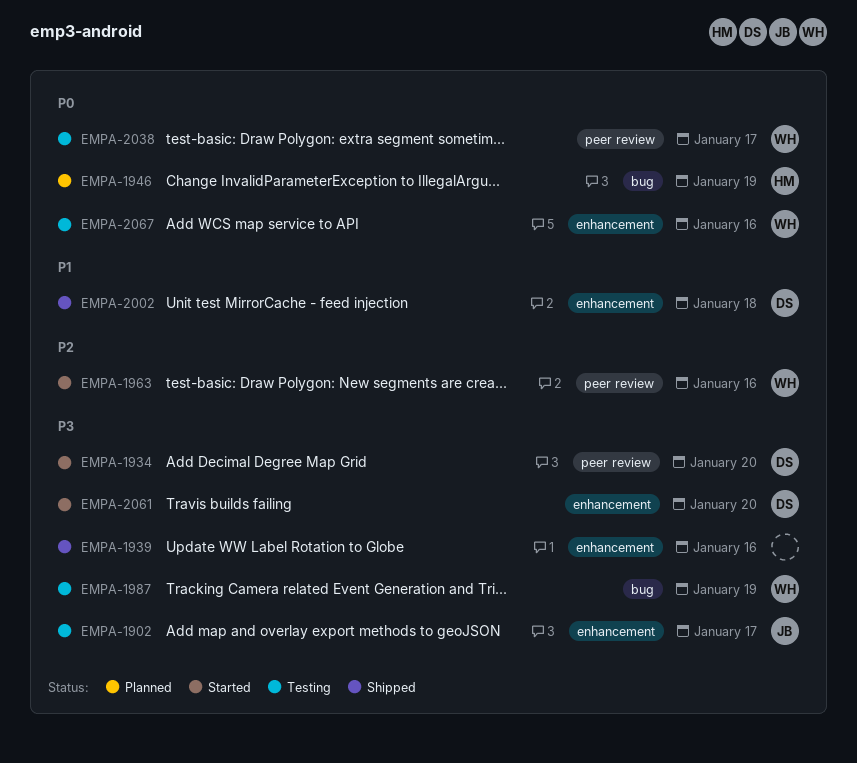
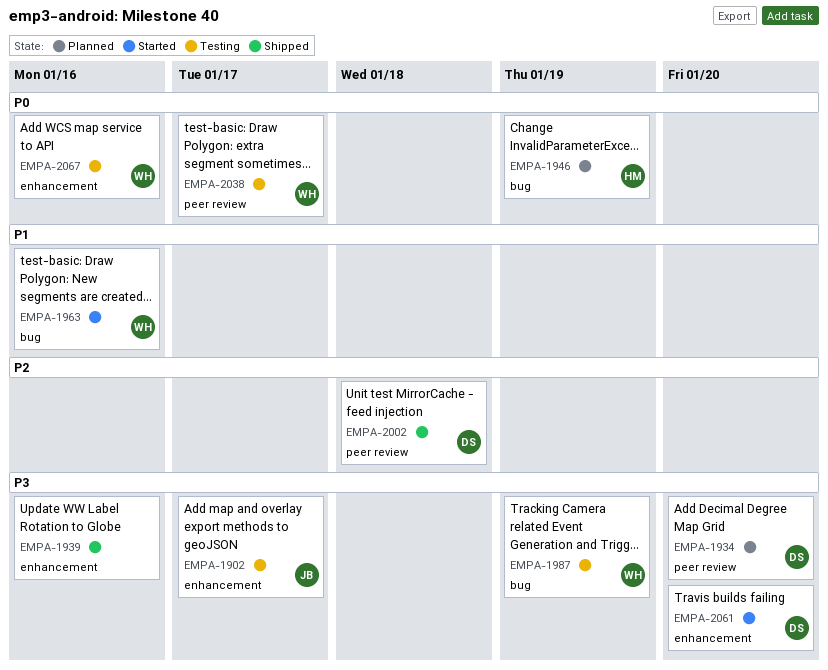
EMPA-1934, status: Started -> Planned
EMPA-1963, priority: P2 -> P1
EMPA-1963, label: peer review -> bug
EMPA-2002, priority: P1 -> P2
EMPA-2002, label: enhancement -> peer review

